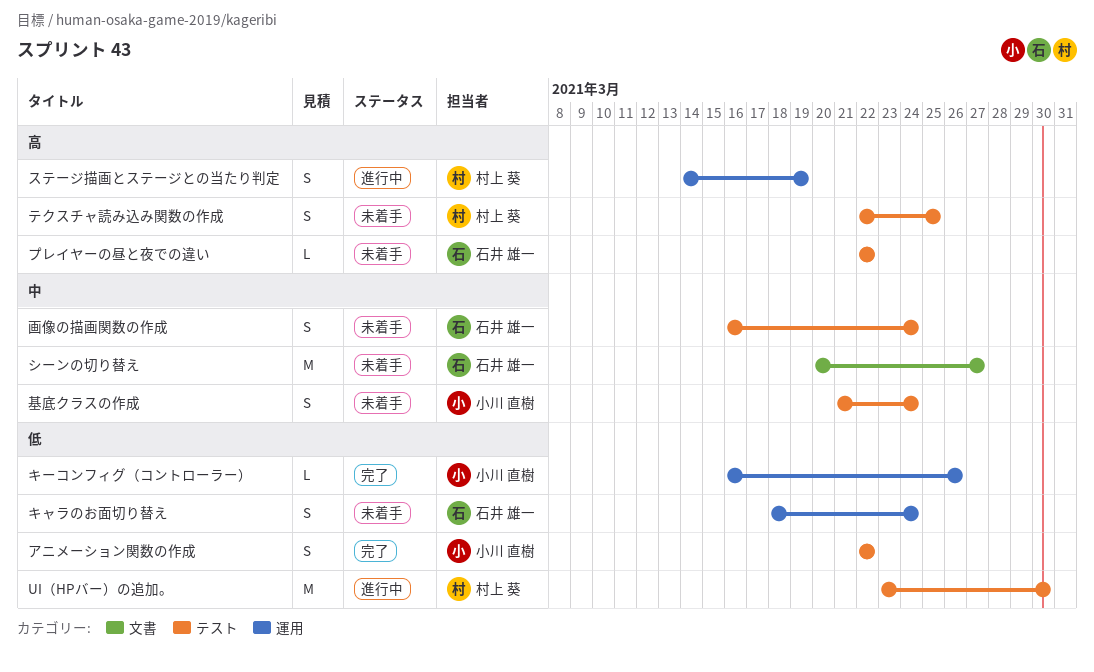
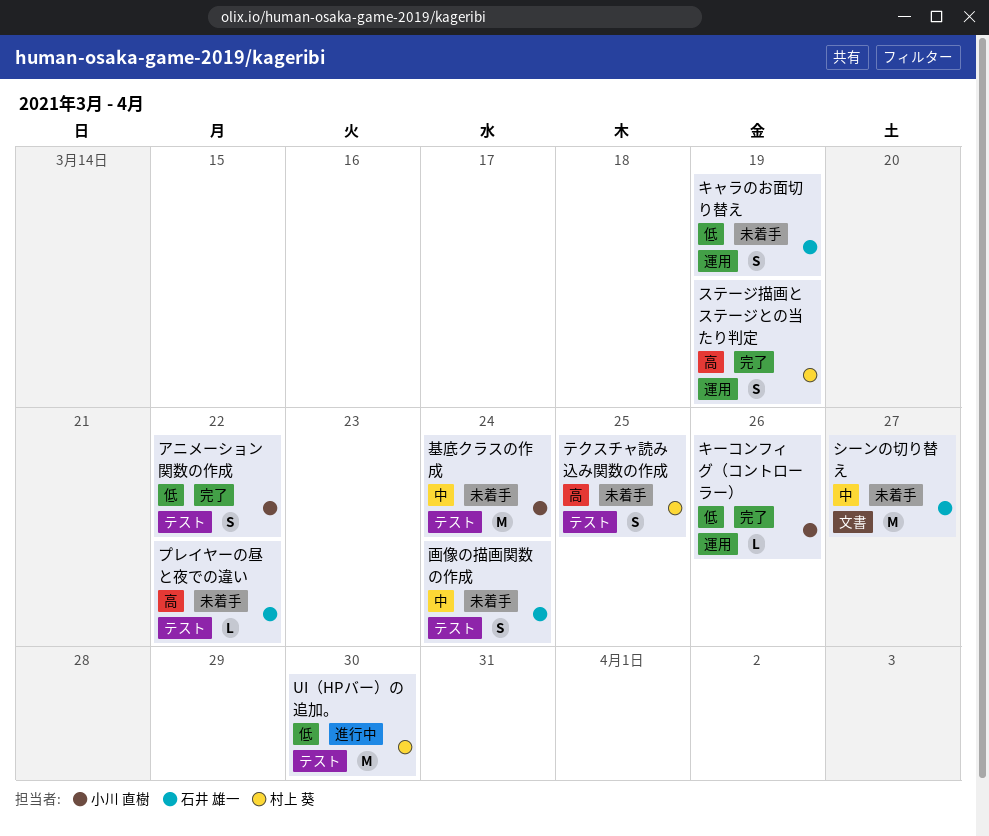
キャラのお面切り替え, due: Mar 24 -> Mar 19
ステージ描画とステージとの当たり判定, status: 進行中 -> 完了
基底クラスの作成, estimate: S -> M

